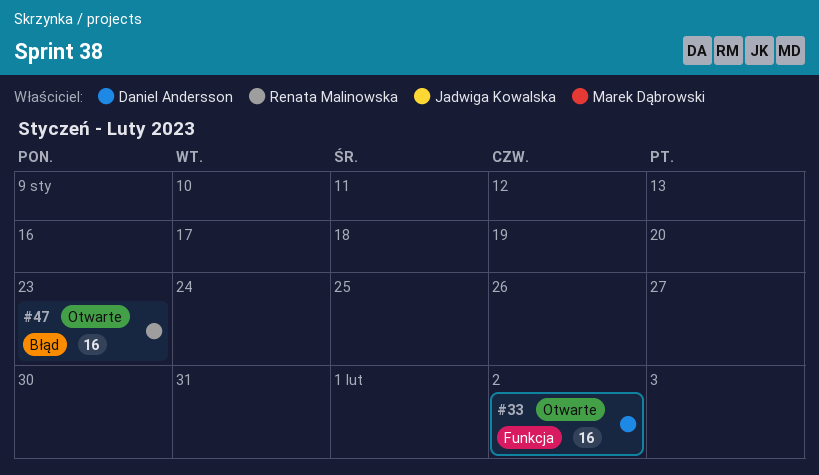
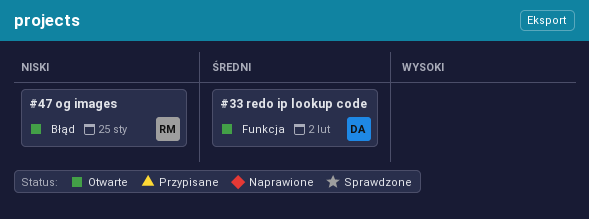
#47, due: Jan 23 -> Jan 25

